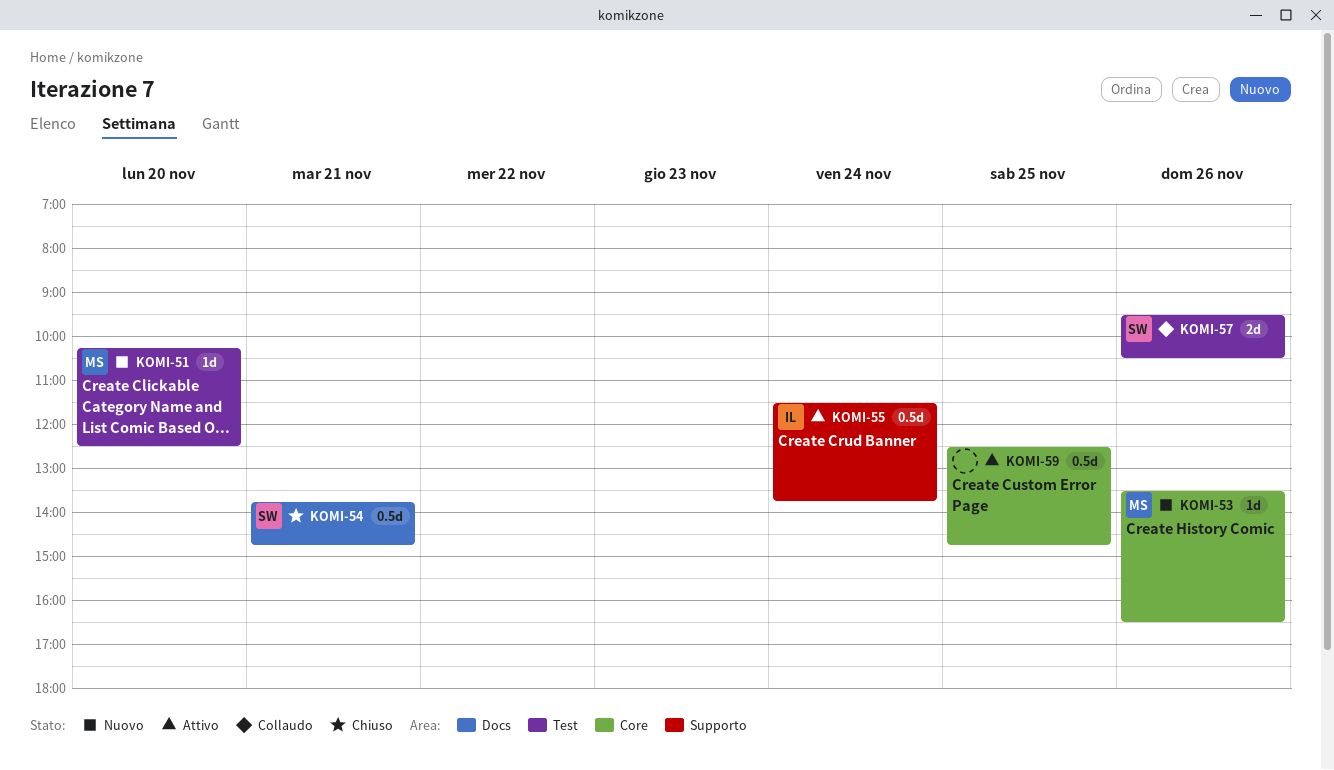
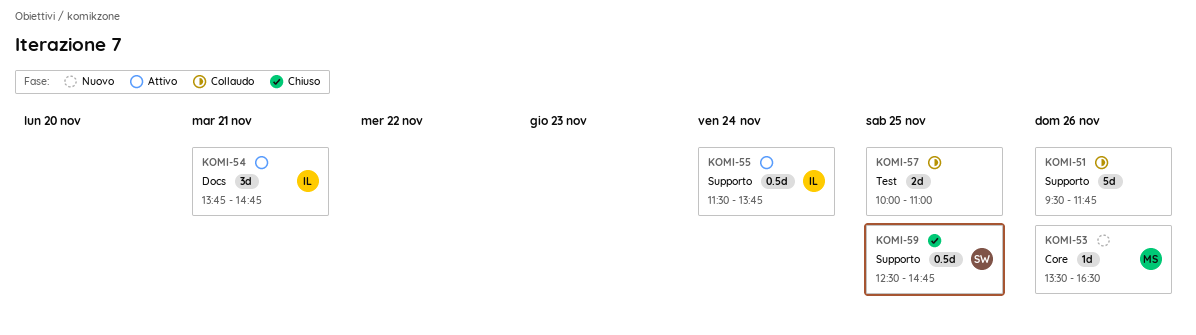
KOMI-51, status: Nuovo -> Collaudo
KOMI-51, owner: MS -> none
KOMI-51, label: Test -> Supporto
KOMI-51, estimate: 1d -> 5d
KOMI-51, day: Nov 20 -> Nov 26
KOMI-51, begins: 10:15 -> 09:30
KOMI-51, ends: 12:30 -> 11:45
KOMI-54, status: Chiuso -> Attivo
KOMI-54, owner: SW -> IL
KOMI-54, estimate: 0.5d -> 3d
KOMI-57, owner: SW -> none
KOMI-57, day: Nov 26 -> Nov 25
KOMI-57, begins: 09:30 -> 10:00
KOMI-57, ends: 10:30 -> 11:00
KOMI-59, status: Attivo -> Chiuso
KOMI-59, owner: none -> SW
KOMI-59, label: Core -> Supporto

